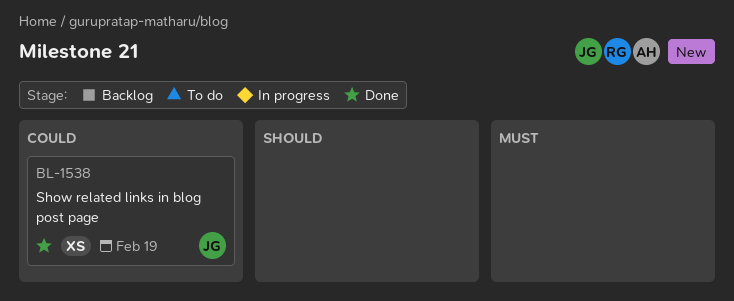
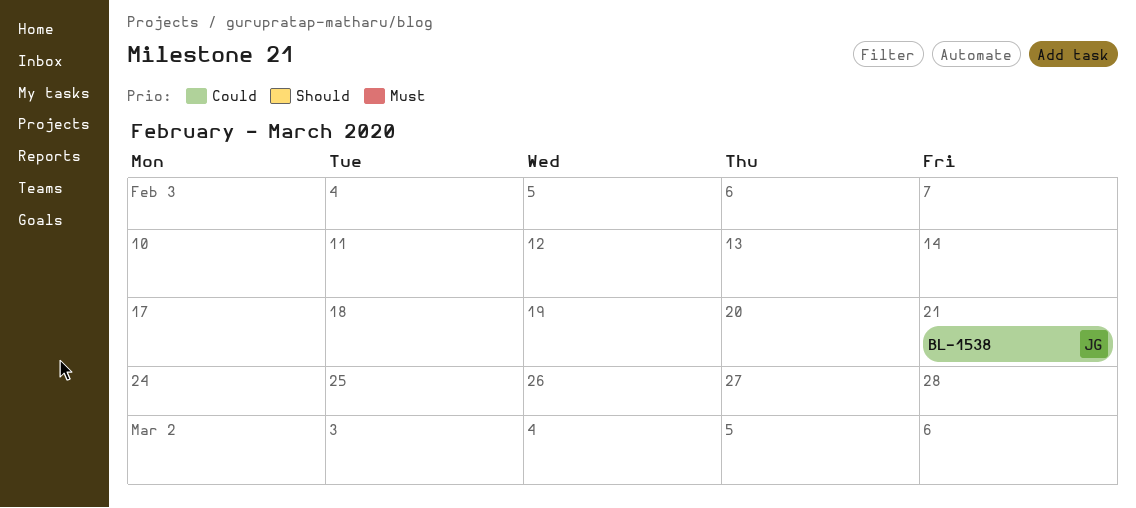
BL-1538, due: Feb 19 -> Feb 21

